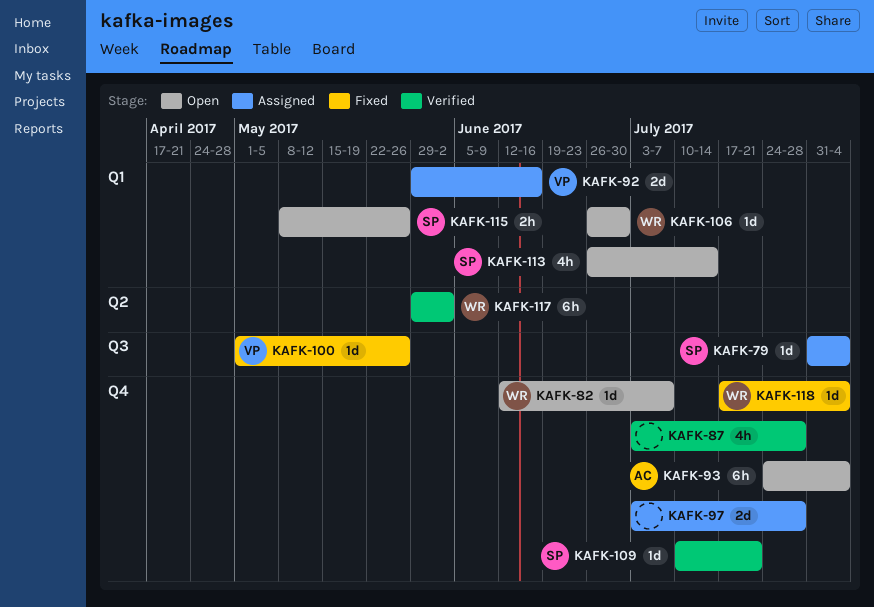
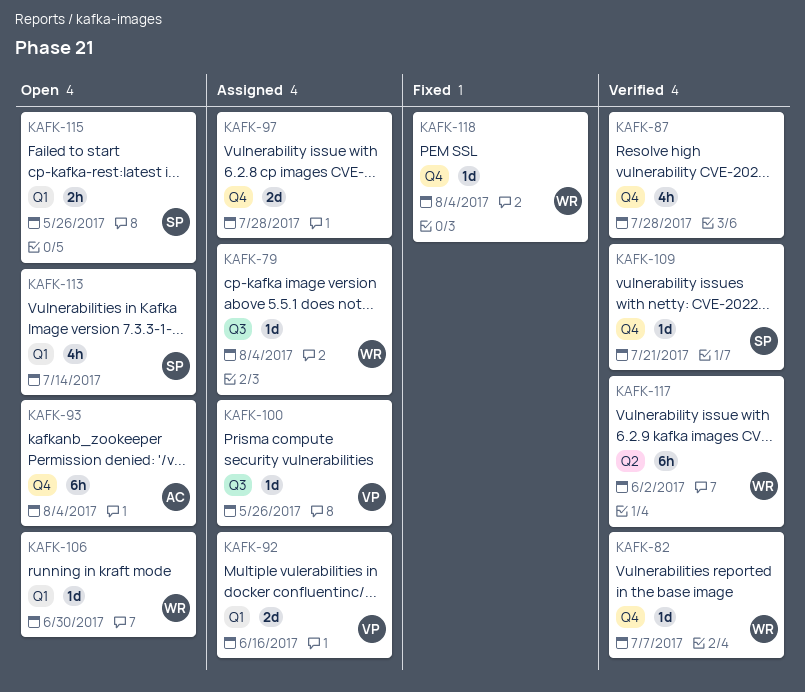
KAFK-79, owner: SP -> WR
KAFK-82, status: Open -> Verified
KAFK-100, status: Fixed -> Assigned

